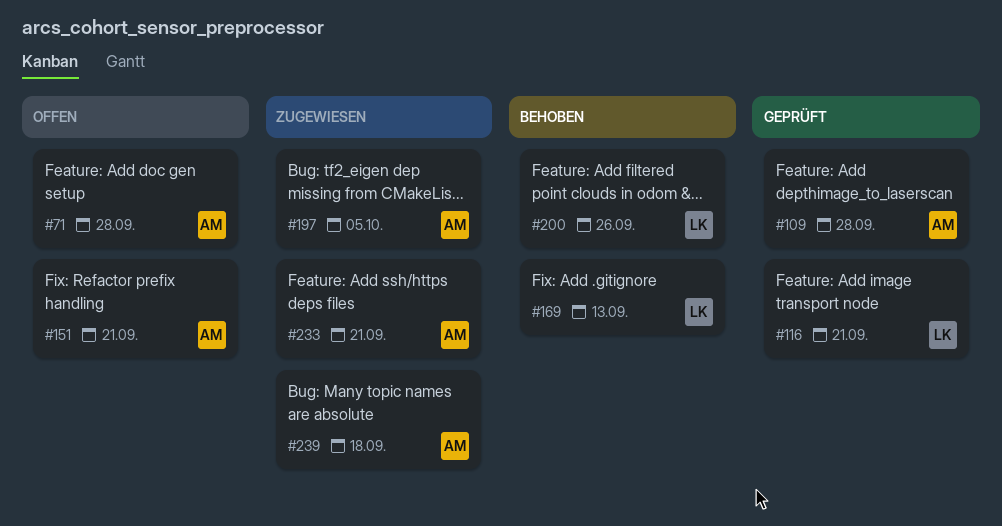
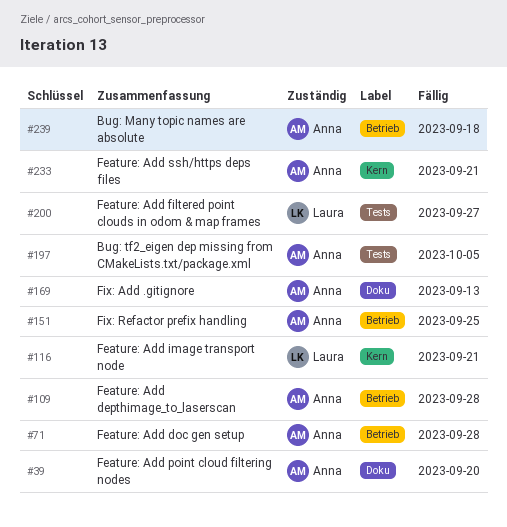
#39: none -> present
#151, due: Sep 21 -> Sep 25
#169, owner: Laura -> Anna
#200, due: Sep 26 -> Sep 27

